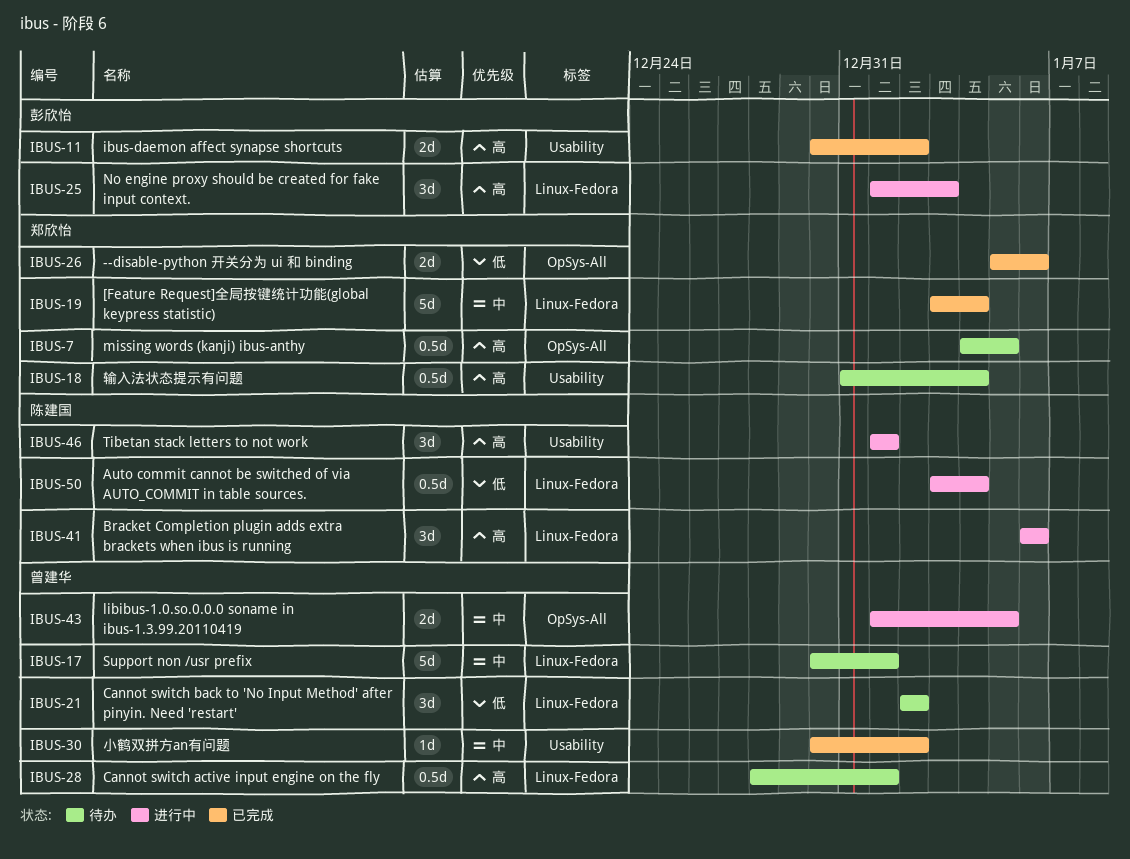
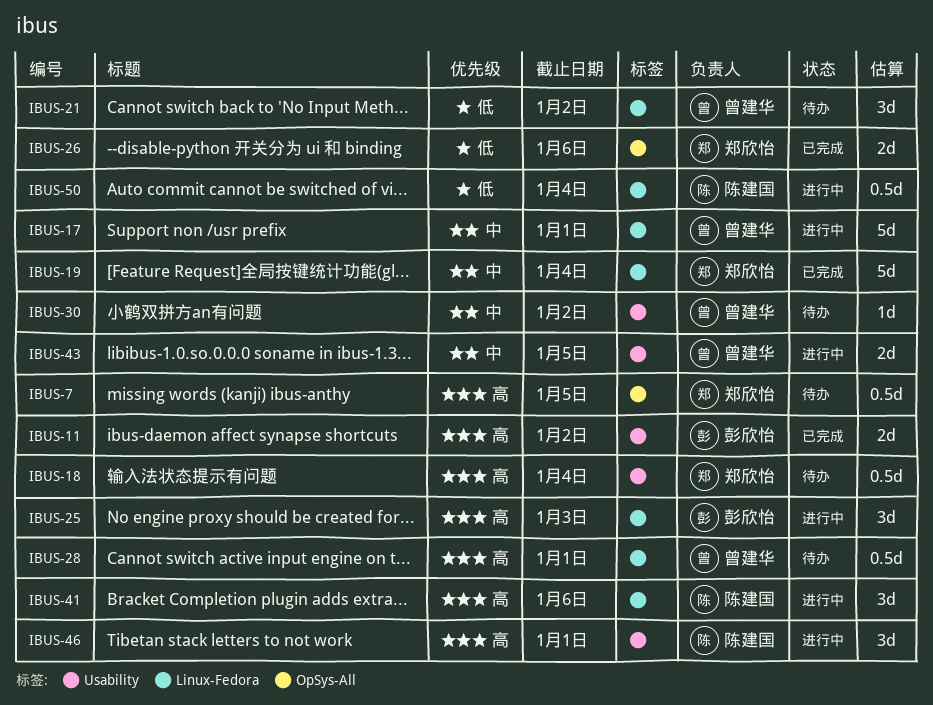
IBUS-17, status: 待办 -> 进行中
IBUS-30, status: 已完成 -> 待办
IBUS-43, label: OpSys-All -> Usability

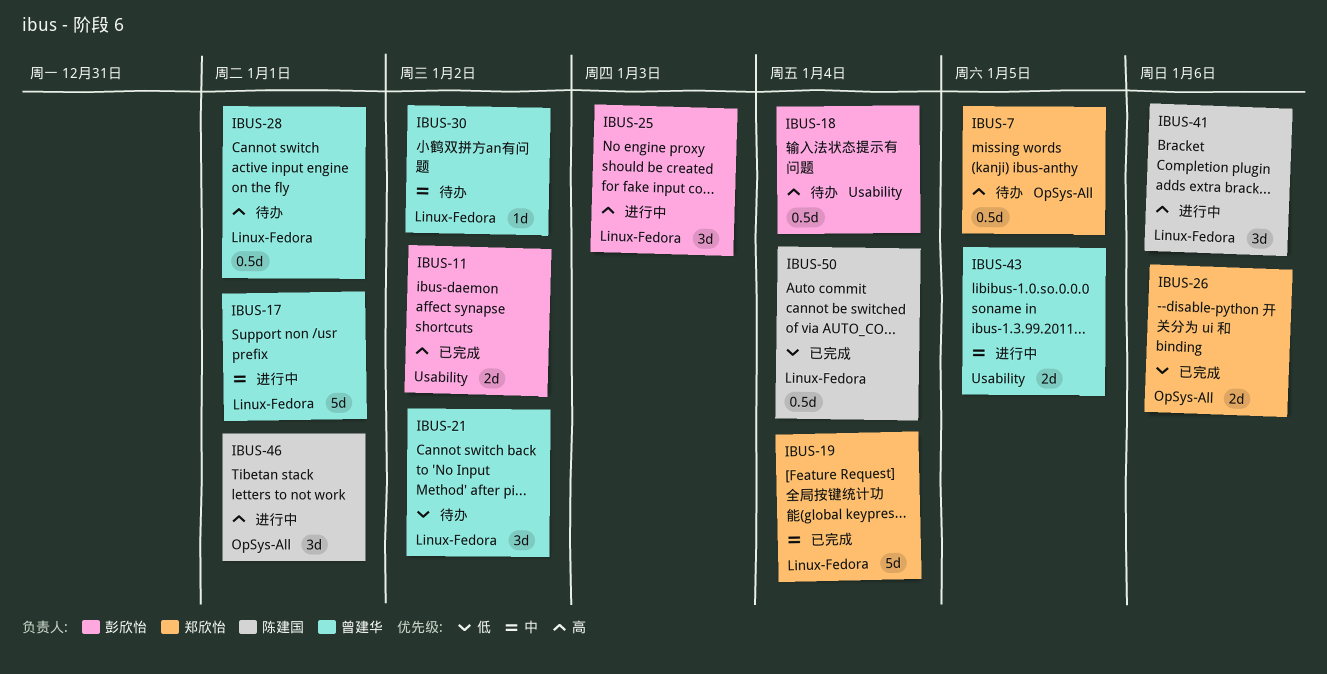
IBUS-18, owner: 郑欣怡 -> 彭欣怡
IBUS-30, label: Usability -> Linux-Fedora
IBUS-46, label: Usability -> OpSys-All
IBUS-50, status: 进行中 -> 已完成

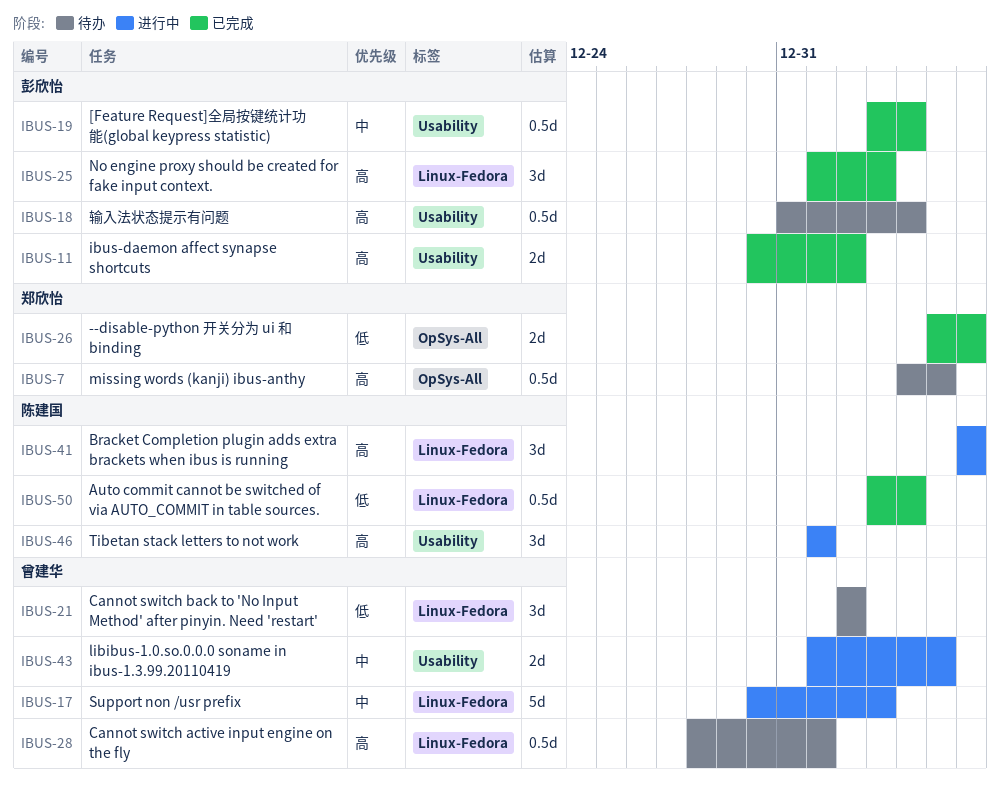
IBUS-17, due: Jan 1 -> Jan 3
IBUS-19, owner: 郑欣怡 -> 彭欣怡
IBUS-19, label: Linux-Fedora -> Usability
IBUS-19, estimate: 5d -> 0.5d
IBUS-25, status: 进行中 -> 已完成
IBUS-30: present -> none
IBUS-46, label: OpSys-All -> Usability

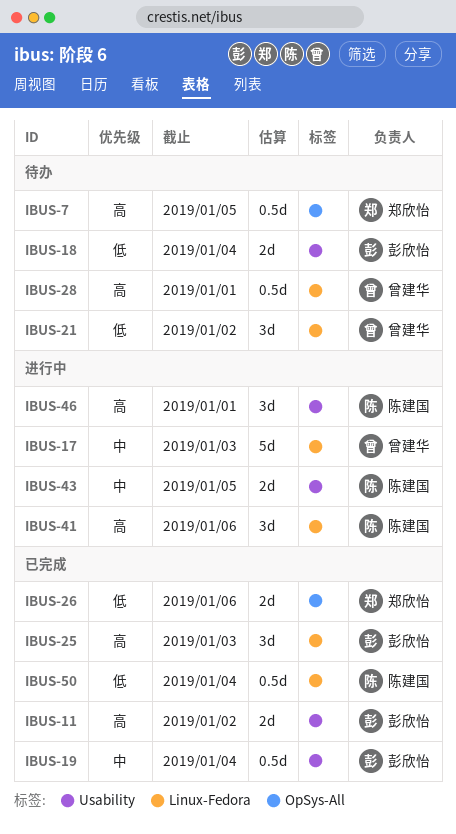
IBUS-18, priority: 高 -> 低
IBUS-18, estimate: 0.5d -> 2d
IBUS-43, owner: 曾建华 -> 陈建国

